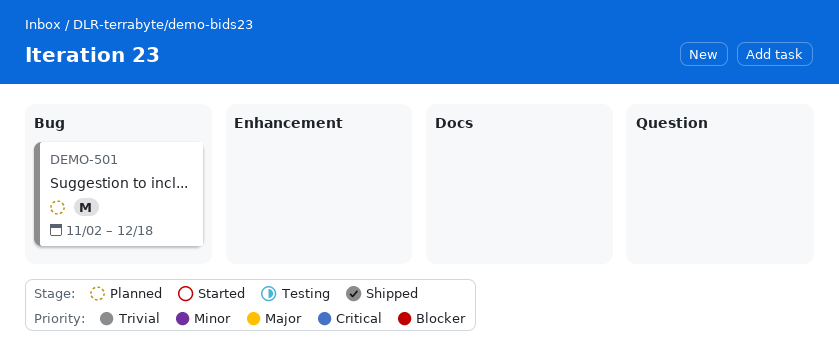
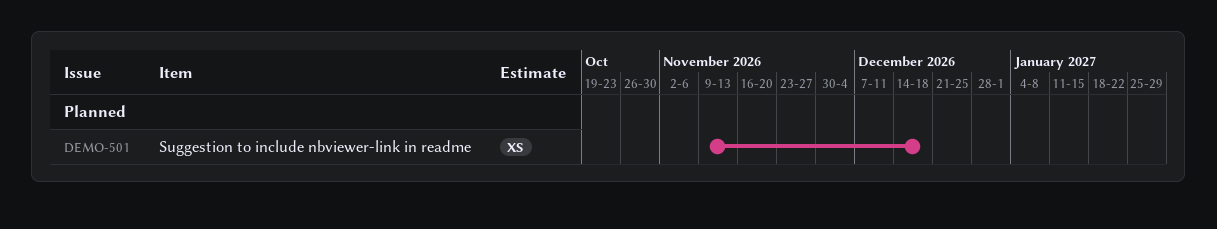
DEMO-501, estimate: M -> XS
DEMO-501, start: Nov 2 -> Nov 9

